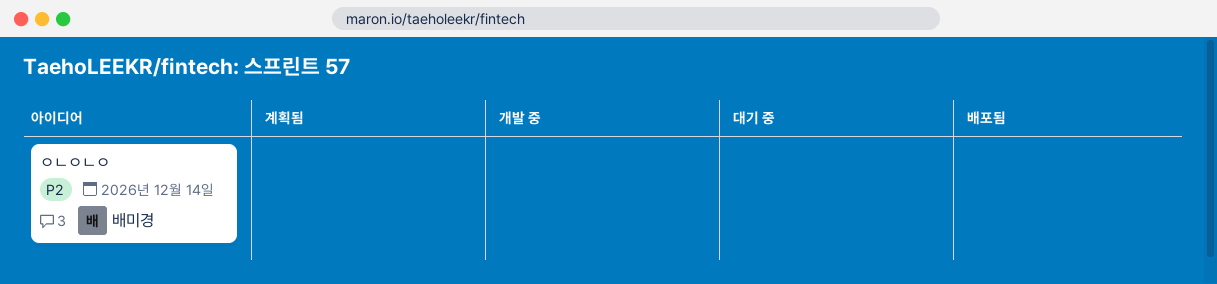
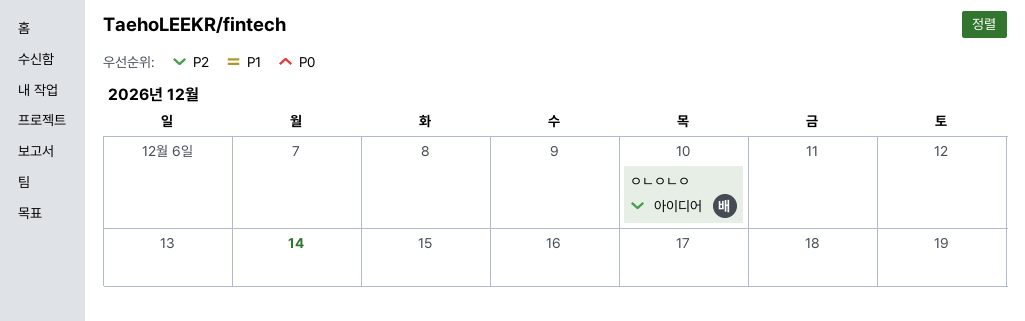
ㅇㄴㅇㄴㅇ, due: Dec 14 -> Dec 10

